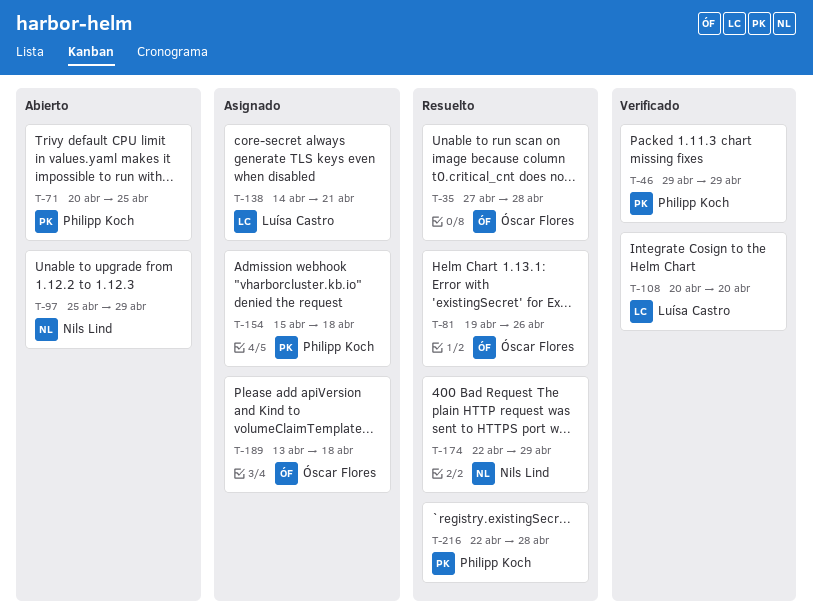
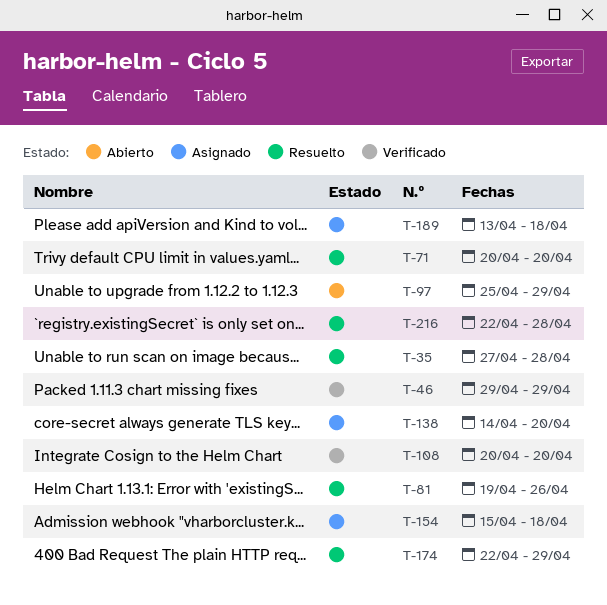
T-71, status: Abierto -> Resuelto
T-71, due: Apr 25 -> Apr 20
T-138, due: Apr 21 -> Apr 20

